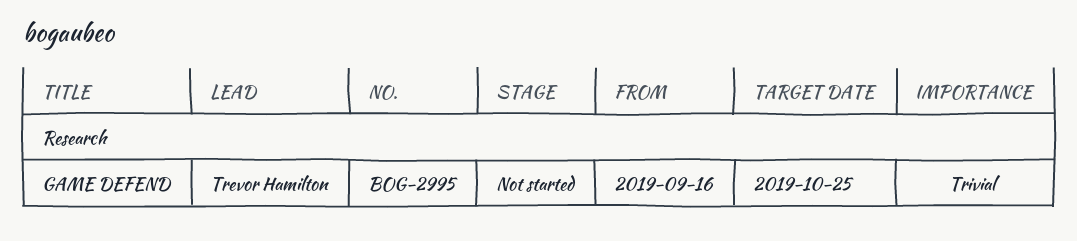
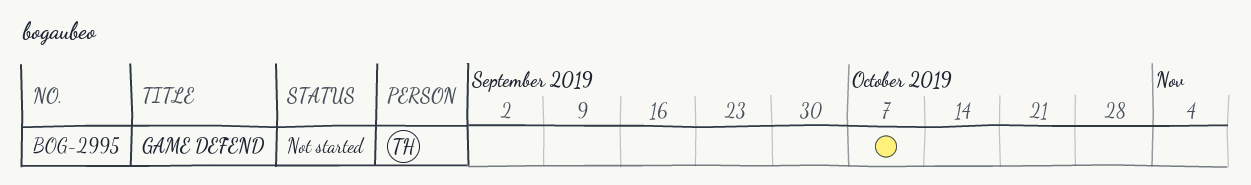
BOG-2995, start: Sep 16 -> Oct 7
BOG-2995, due: Oct 25 -> Oct 11

